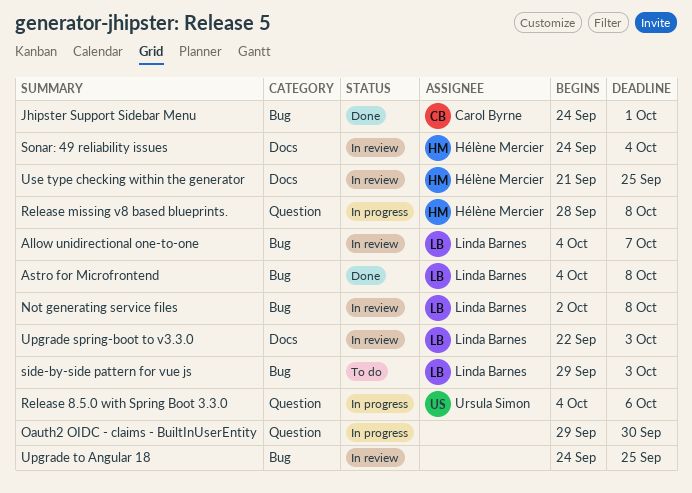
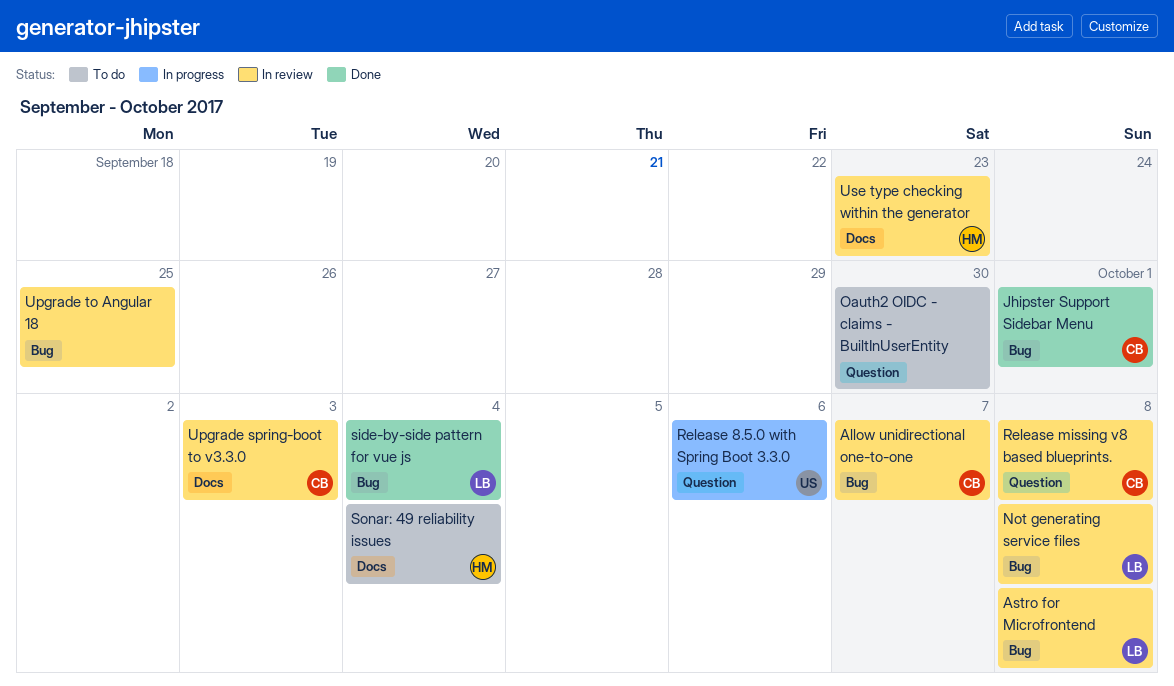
Allow unidirectional one-to-one, owner: Linda Barnes -> Carol Byrne
Astro for Microfrontend, status: Done -> In review
Oauth2 OIDC - claims - BuiltInUserEntity, status: In progress -> To do
Release missing v8 based blueprints., status: In progress -> In review
Release missing v8 based blueprints., owner: Hélène Mercier -> Carol Byrne
side-by-side pattern for vue js, status: To do -> Done
side-by-side pattern for vue js, due: Oct 3 -> Oct 4
Sonar: 49 reliability issues, status: In review -> To do
Upgrade spring-boot to v3.3.0, owner: Linda Barnes -> Carol Byrne
Use type checking within the generator, due: Sep 25 -> Sep 23

